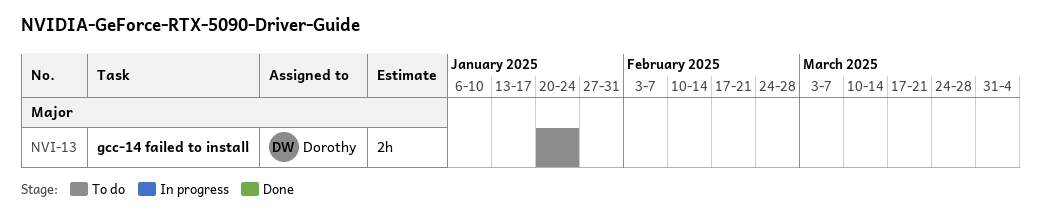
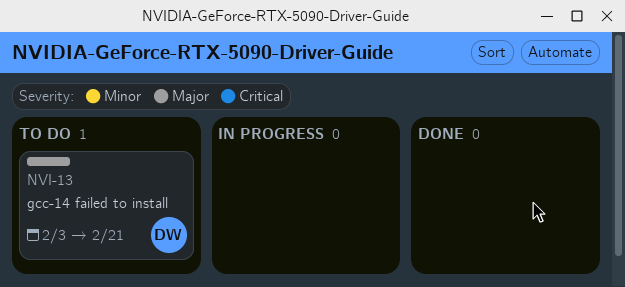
NVI-13, start: Jan 20 -> Feb 3
NVI-13, due: Jan 24 -> Feb 21

